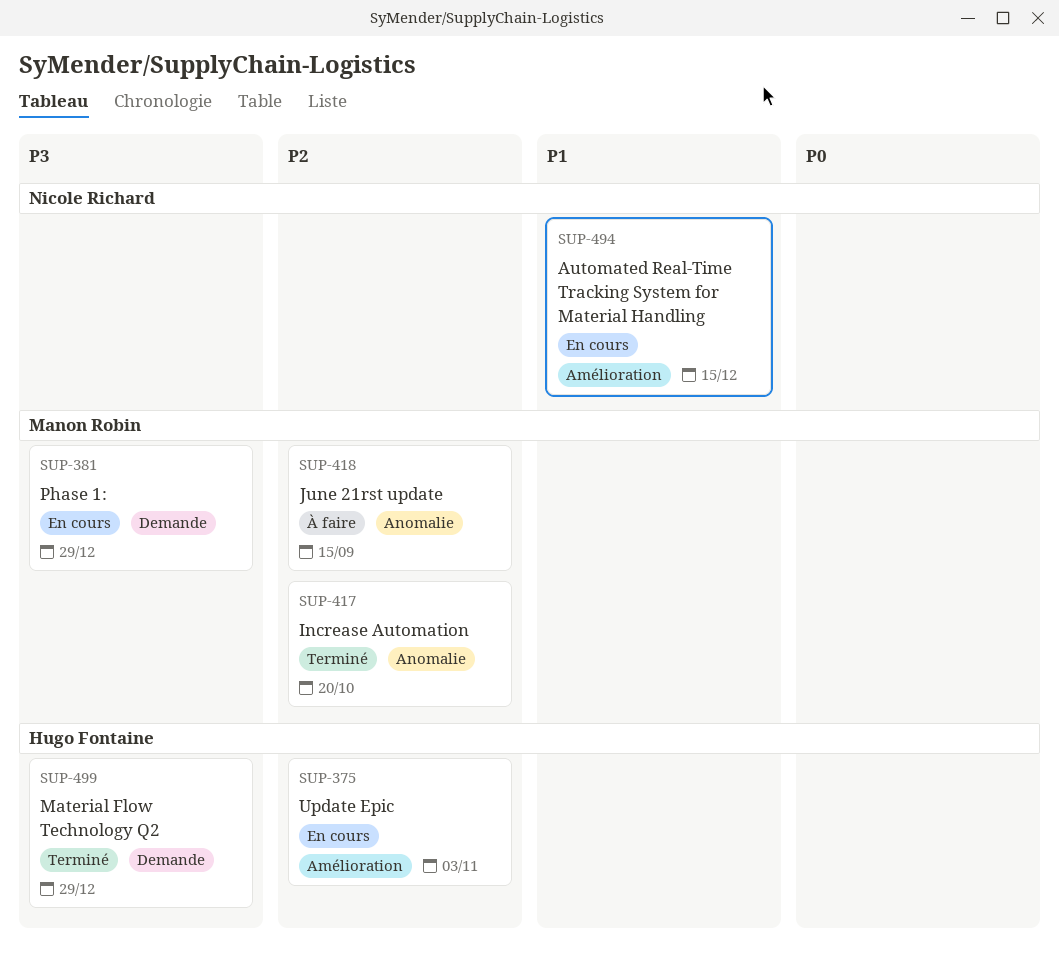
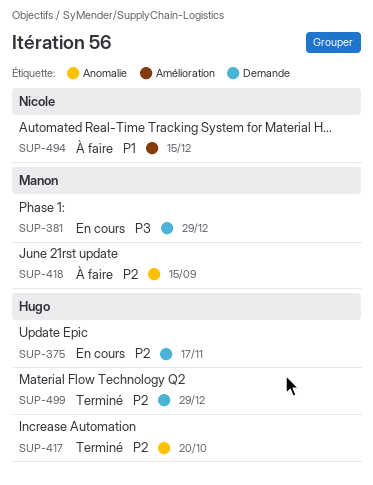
SUP-375, label: Amélioration -> Demande
SUP-375, due: Nov 3 -> Nov 17
SUP-417, owner: Manon Robin -> Hugo Fontaine
SUP-494, status: En cours -> À faire
SUP-499, priority: P3 -> P2

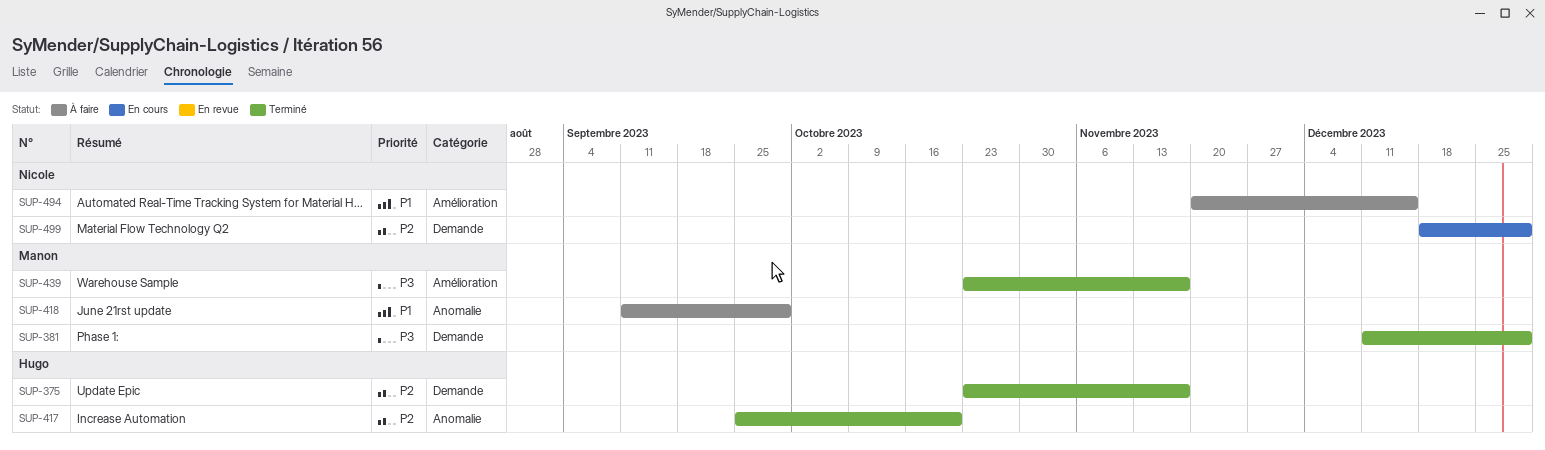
SUP-375, status: En cours -> Terminé
SUP-381, status: En cours -> Terminé
SUP-418, priority: P2 -> P1
SUP-418, due: Sep 15 -> Sep 29
SUP-439: none -> present
SUP-499, status: Terminé -> En cours
SUP-499, owner: Hugo -> Nicole

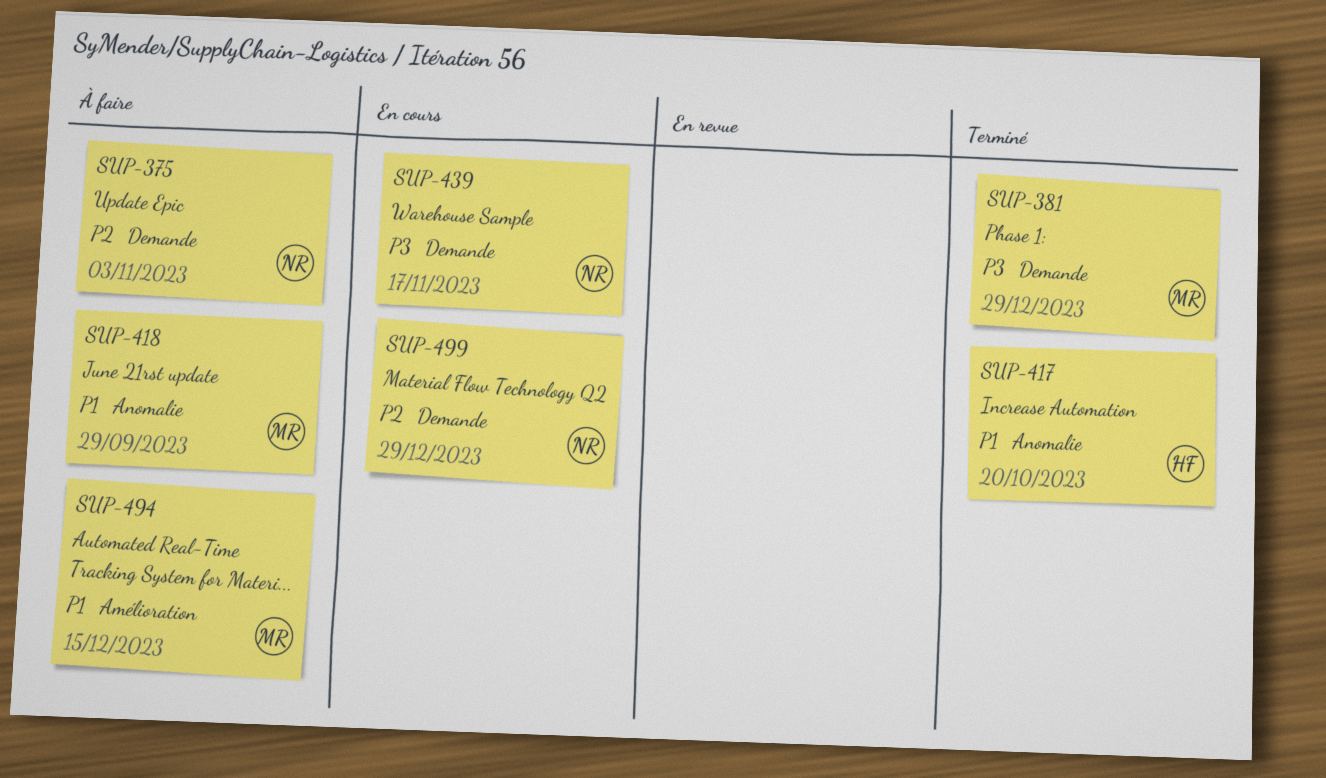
SUP-375, status: Terminé -> À faire
SUP-375, owner: Hugo -> Nicole
SUP-375, due: Nov 17 -> Nov 3
SUP-417, priority: P2 -> P1
SUP-439, status: Terminé -> En cours
SUP-439, owner: Manon -> Nicole
SUP-439, label: Amélioration -> Demande
SUP-494, owner: Nicole -> Manon

